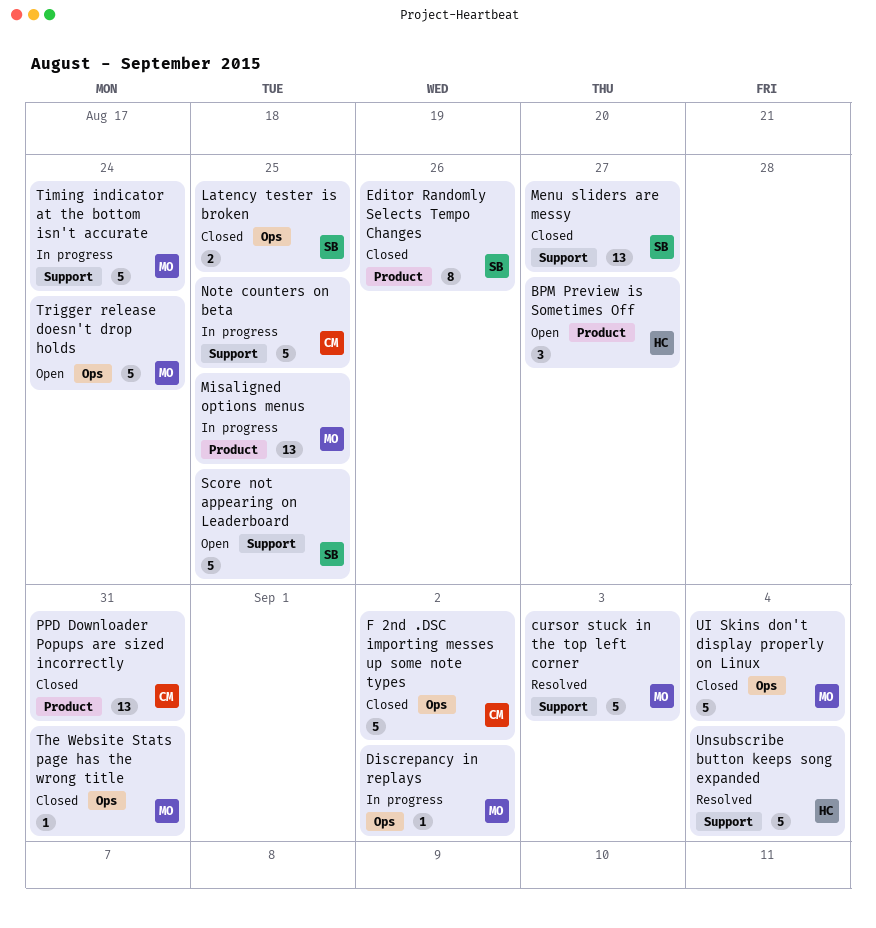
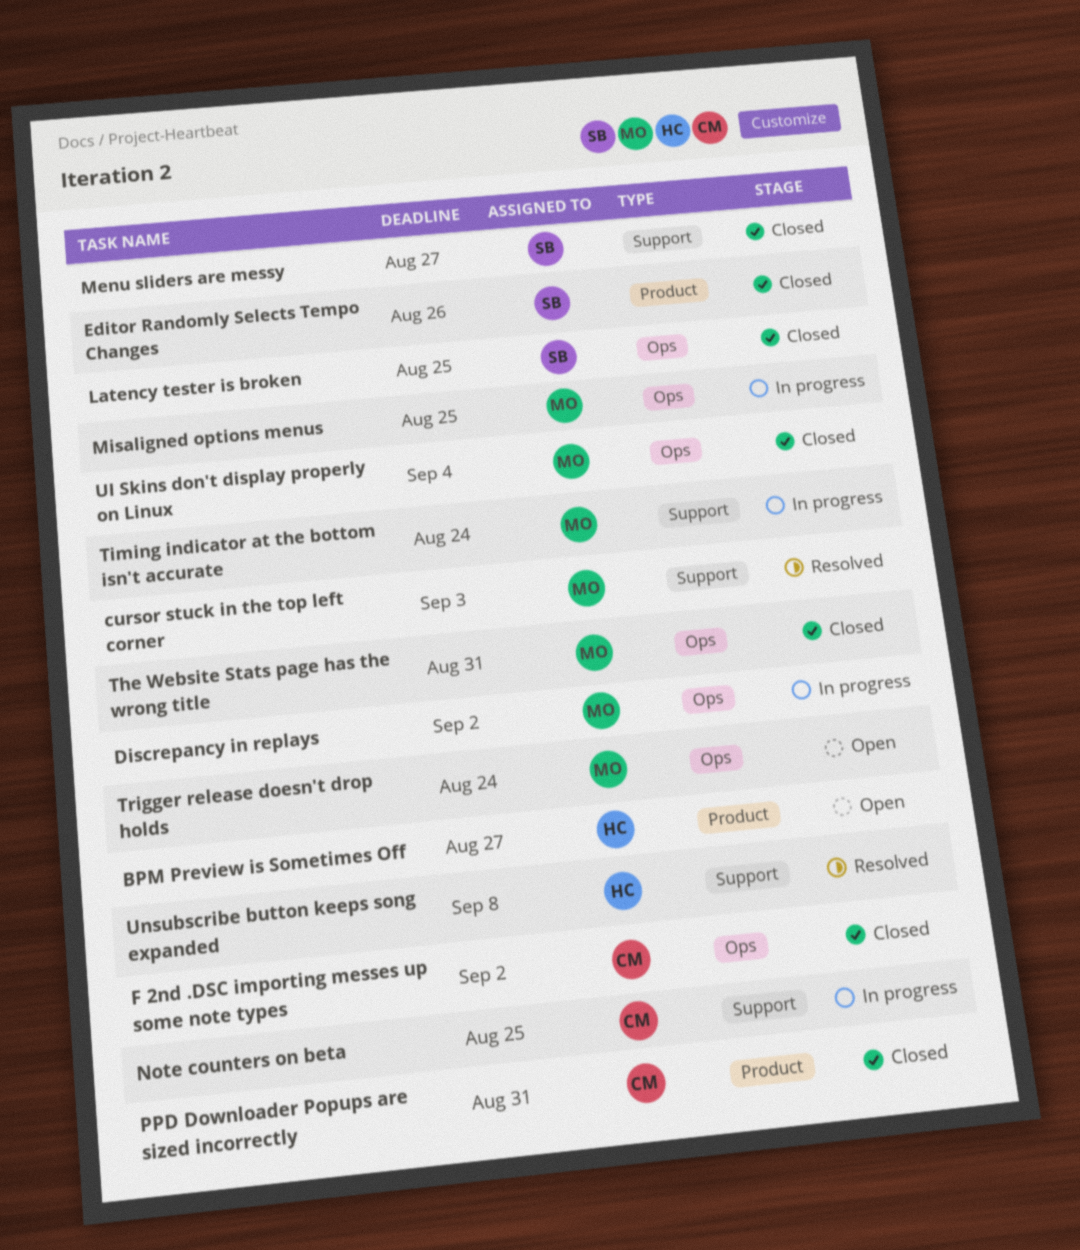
Misaligned options menus, label: Product -> Ops
Score not appearing on Leaderboard: present -> none
Unsubscribe button keeps song expanded, due: Sep 4 -> Sep 8

